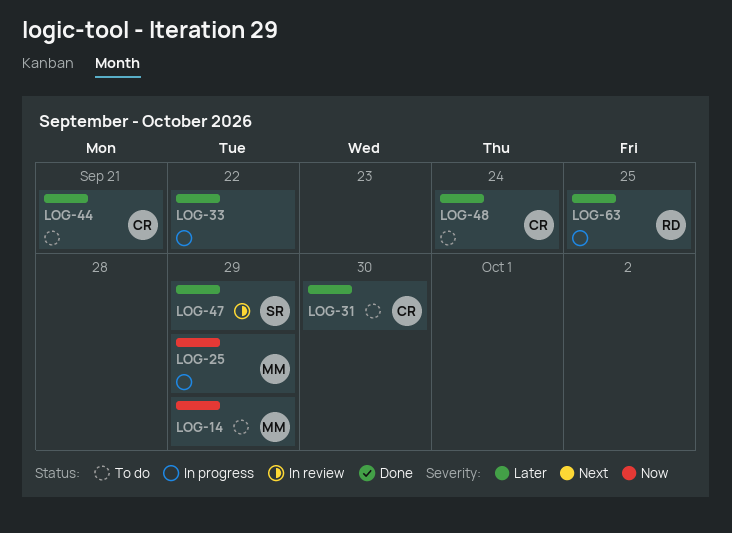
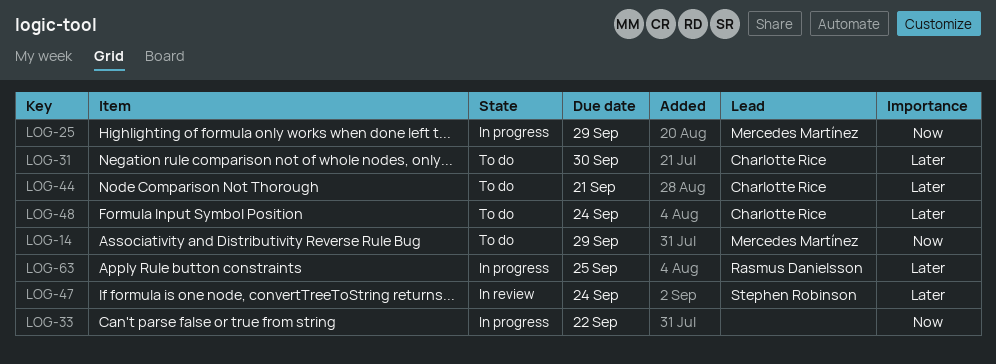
LOG-33, priority: Later -> Now
LOG-47, due: Sep 29 -> Sep 24

